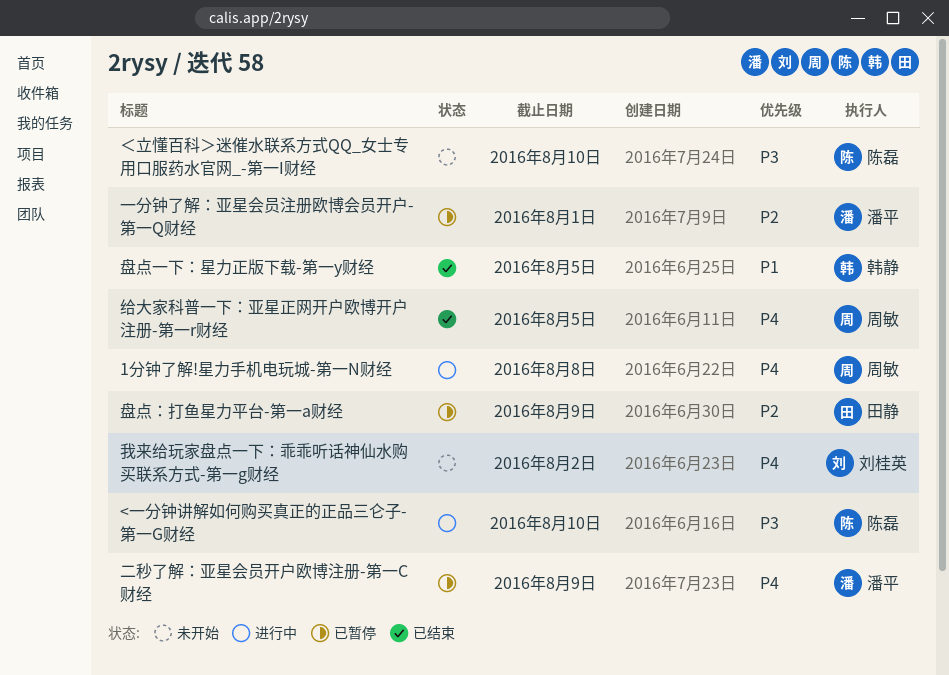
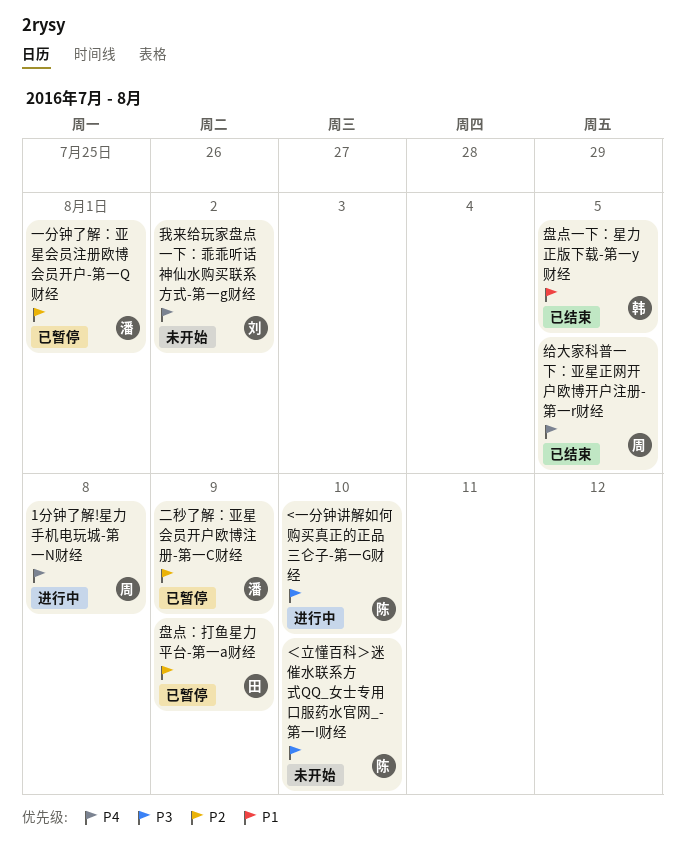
二秒了解：亚星会员开户欧博注册-第一C财经, priority: P4 -> P2

